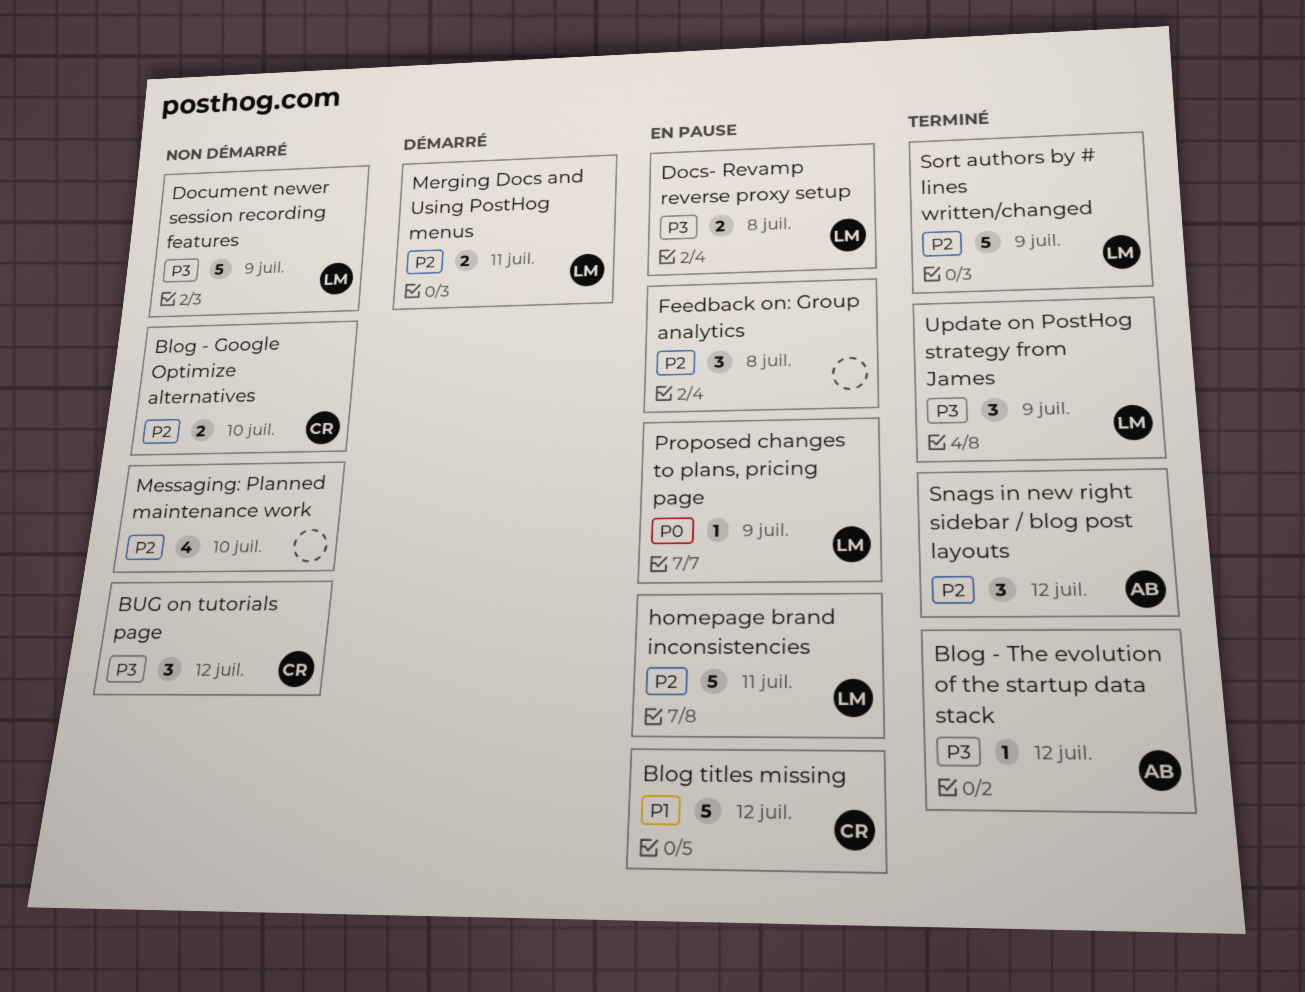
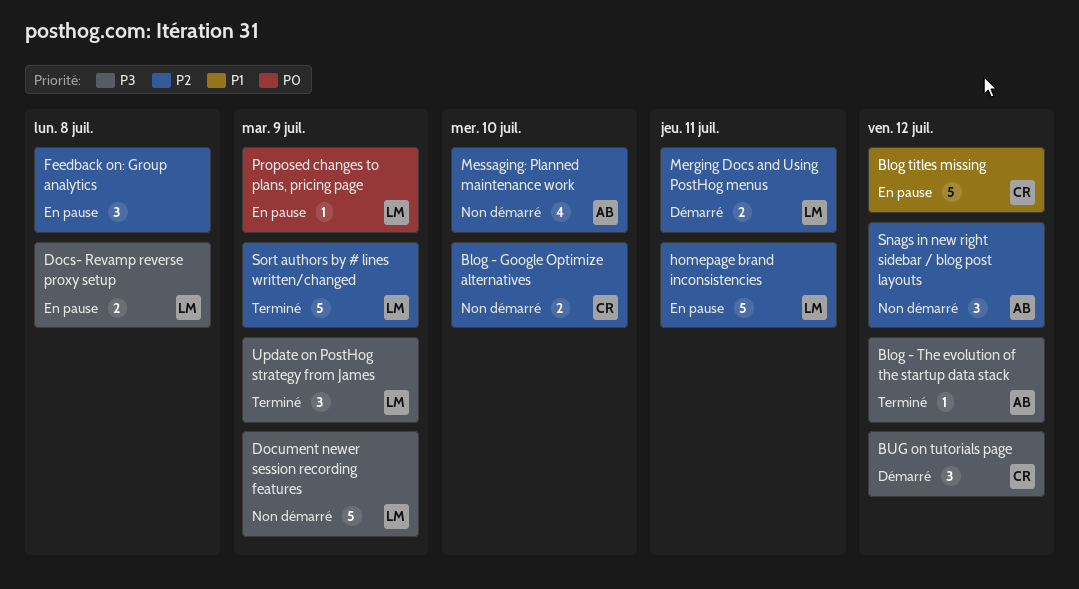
BUG on tutorials page, status: Non démarré -> Démarré
Messaging: Planned maintenance work, owner: none -> AB
Snags in new right sidebar / blog post layouts, status: Terminé -> Non démarré

